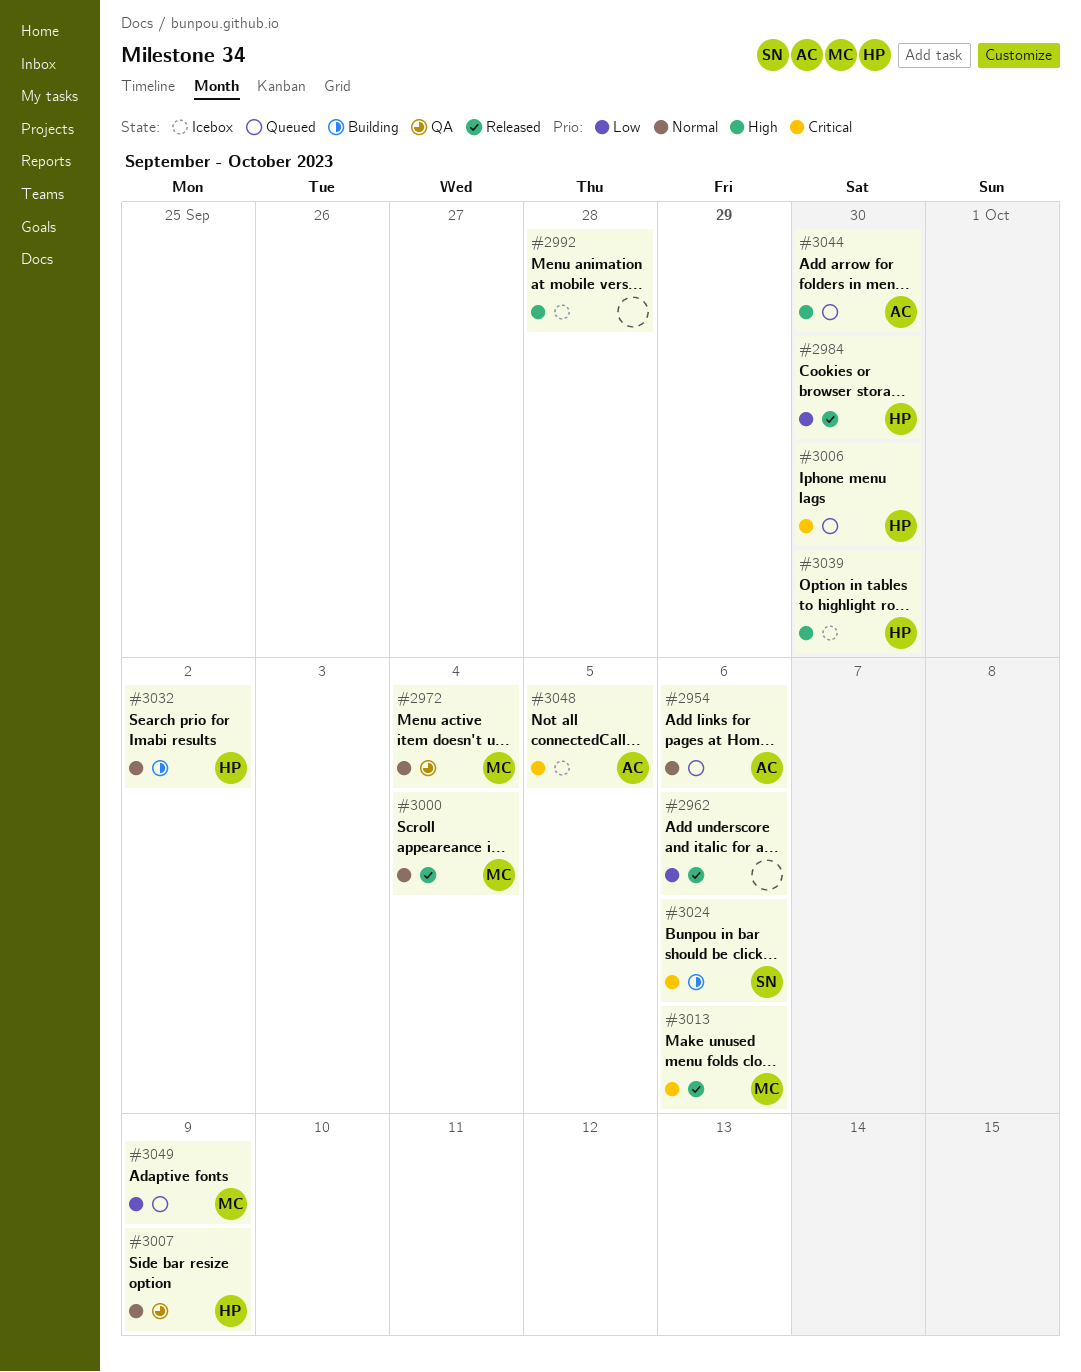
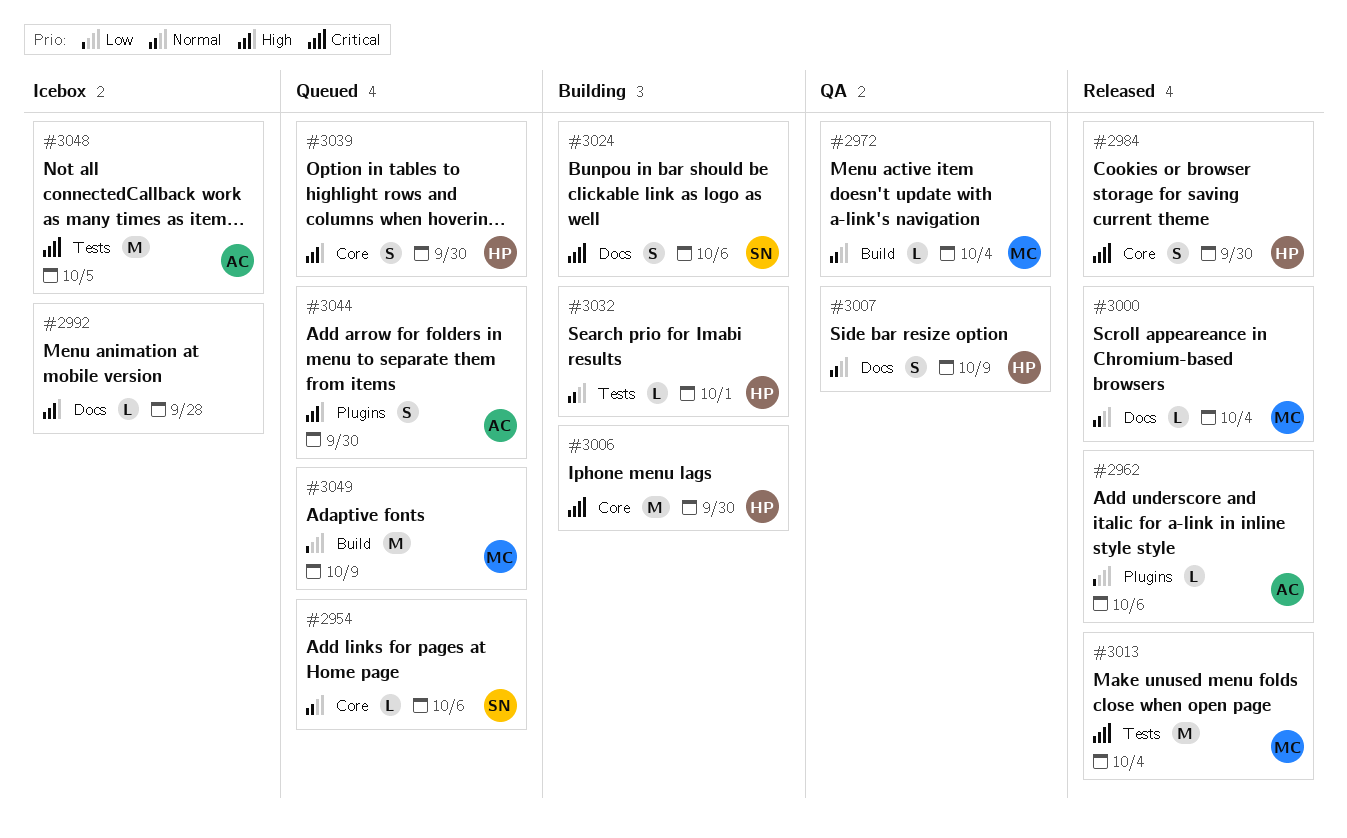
#2954, owner: AC -> SN
#2962, owner: none -> AC
#2984, priority: Low -> Critical
#3006, status: Queued -> Building
#3013, due: Oct 6 -> Oct 4
#3032, due: Oct 2 -> Oct 1
#3039, status: Icebox -> Queued

